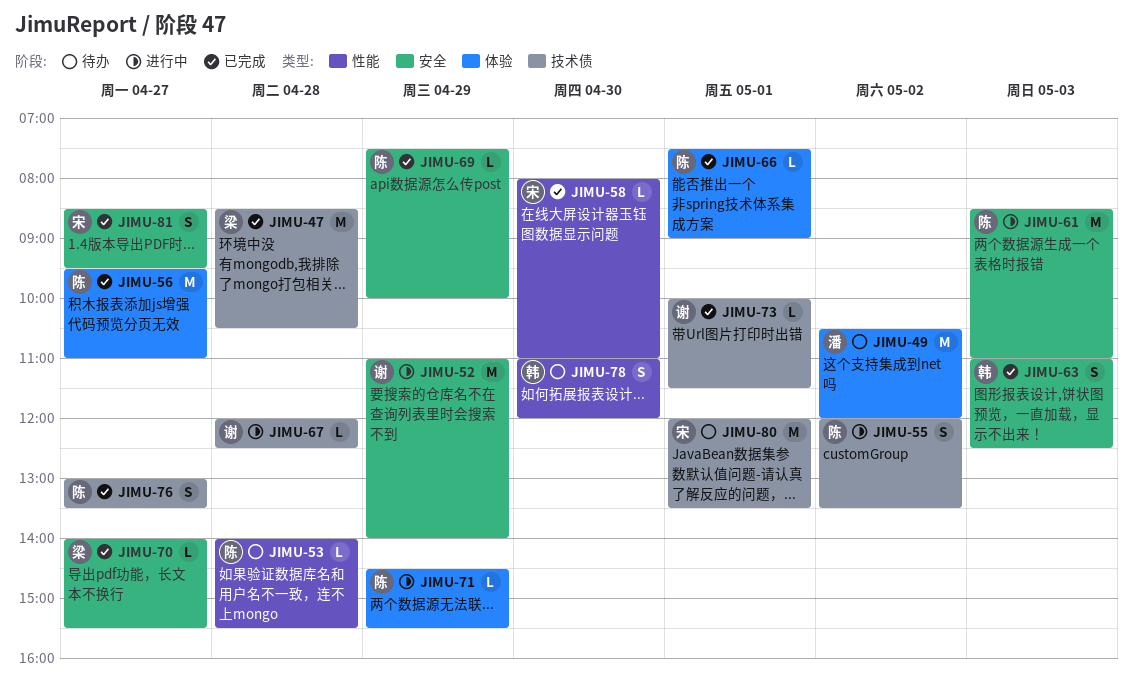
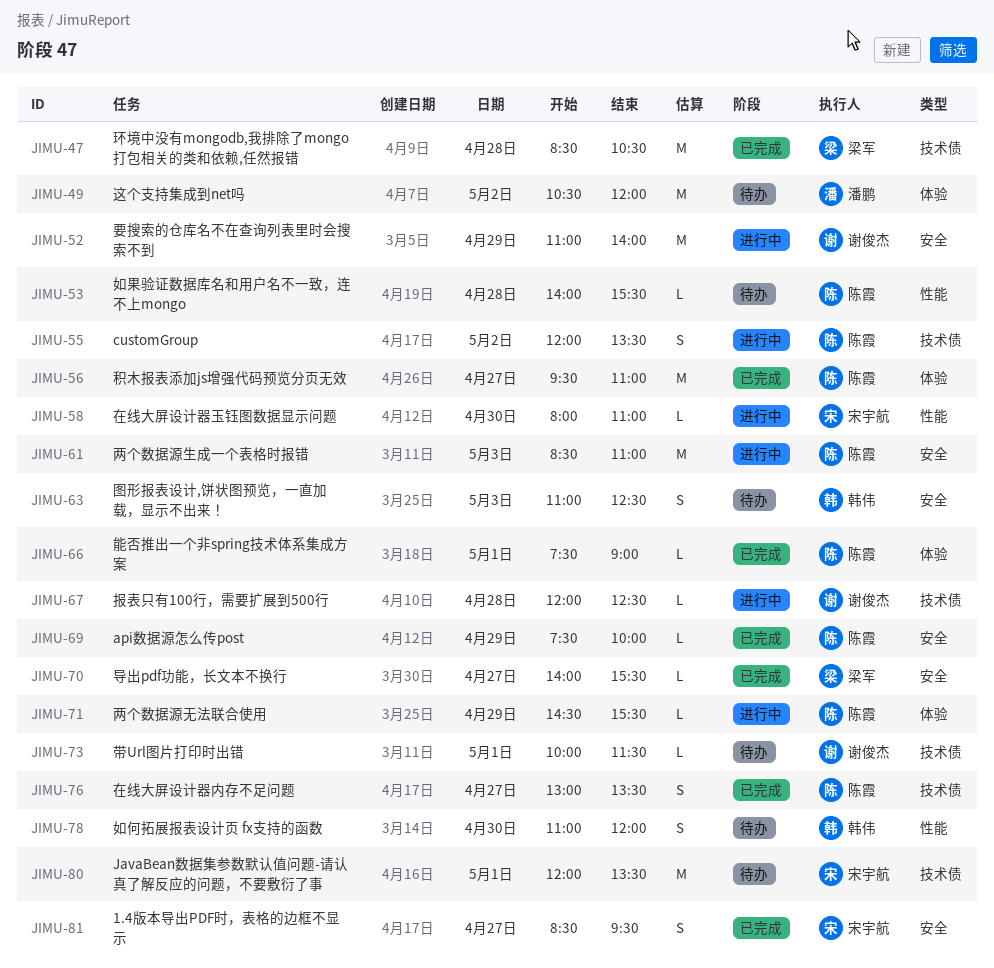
JIMU-58, status: 已完成 -> 进行中
JIMU-63, status: 已完成 -> 待办
JIMU-73, status: 已完成 -> 待办

